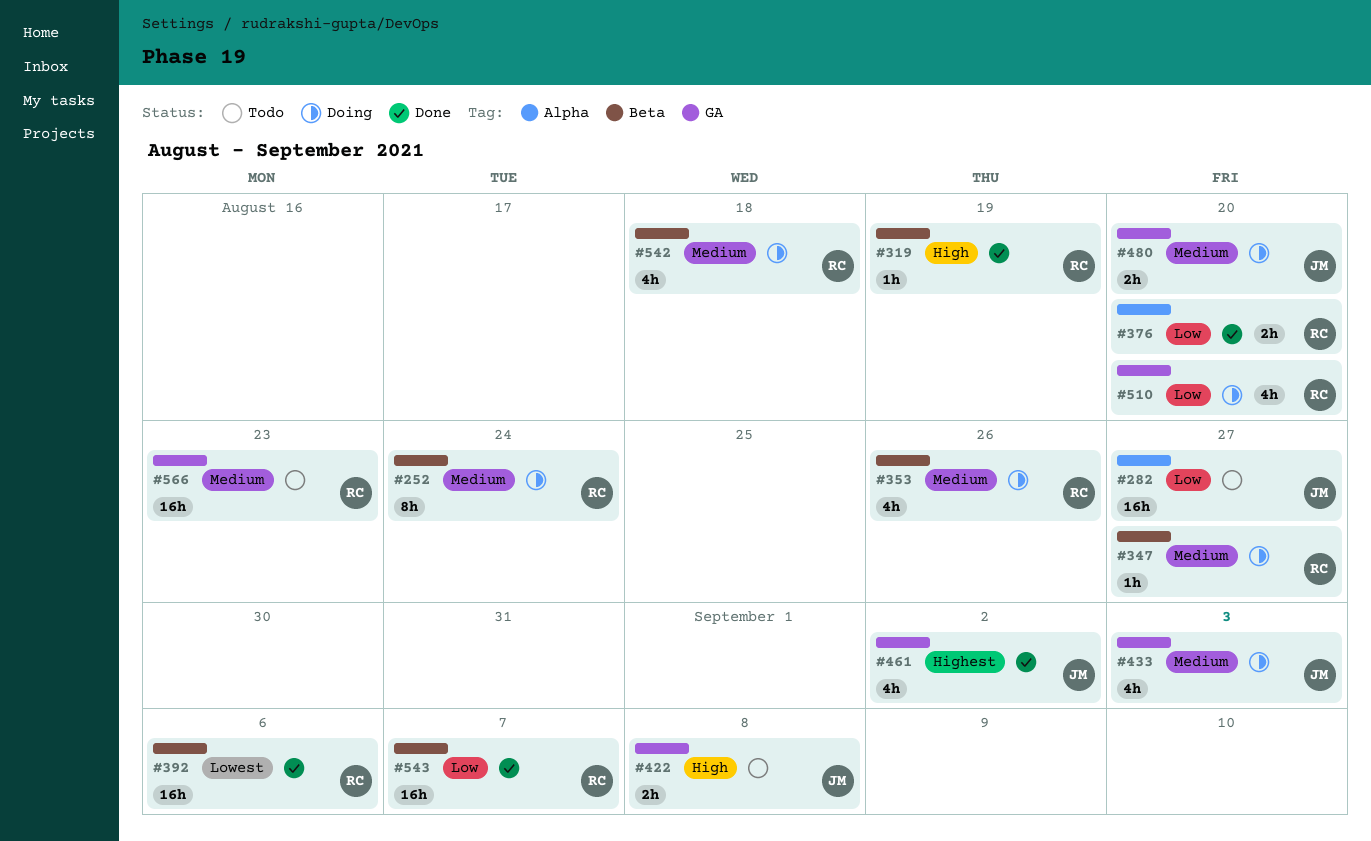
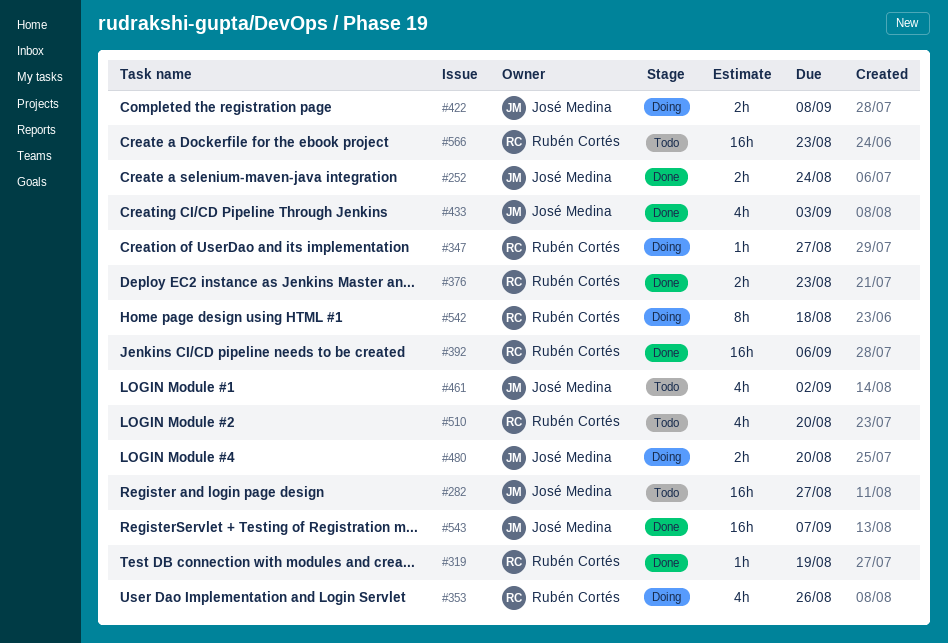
#252, status: Doing -> Done
#252, owner: Rubén Cortés -> José Medina
#252, estimate: 8h -> 2h
#376, due: Aug 20 -> Aug 23
#422, status: Todo -> Doing
#433, status: Doing -> Done
#461, status: Done -> Todo
#510, status: Doing -> Todo
#542, estimate: 4h -> 8h
#543, owner: Rubén Cortés -> José Medina

